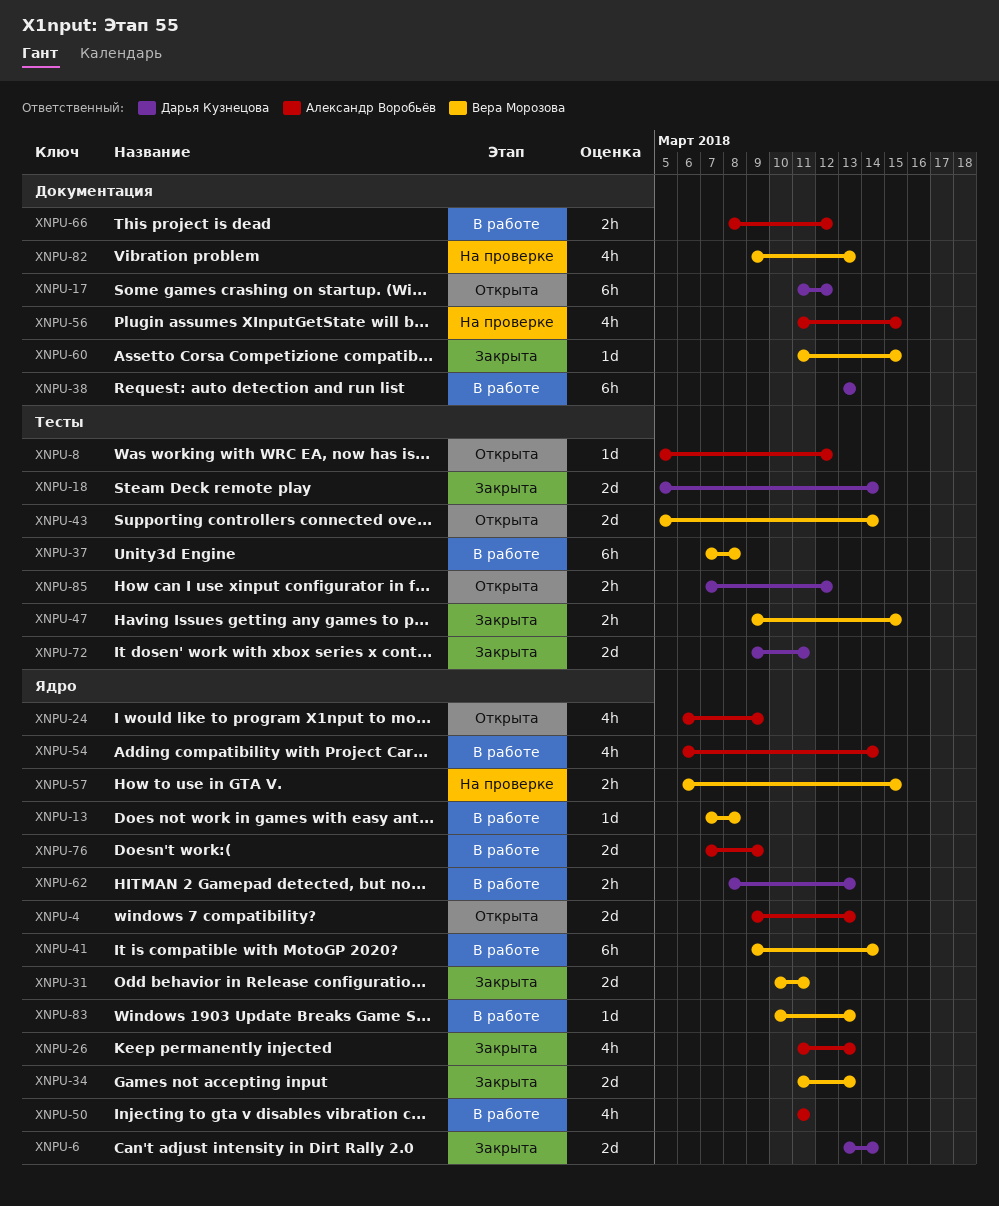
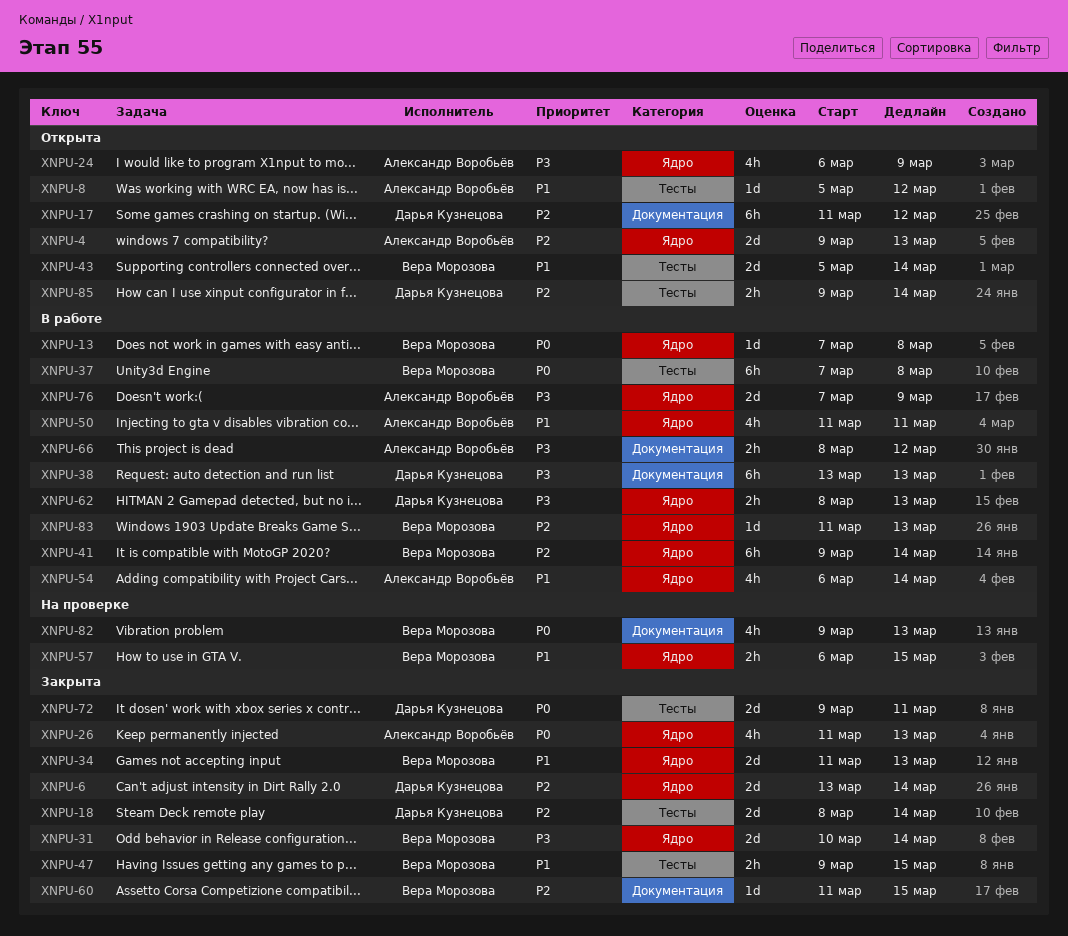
XNPU-18, start: Mar 5 -> Mar 8
XNPU-31, due: Mar 11 -> Mar 14
XNPU-56: present -> none
XNPU-83, start: Mar 10 -> Mar 11
XNPU-85, start: Mar 7 -> Mar 9
XNPU-85, due: Mar 12 -> Mar 14

